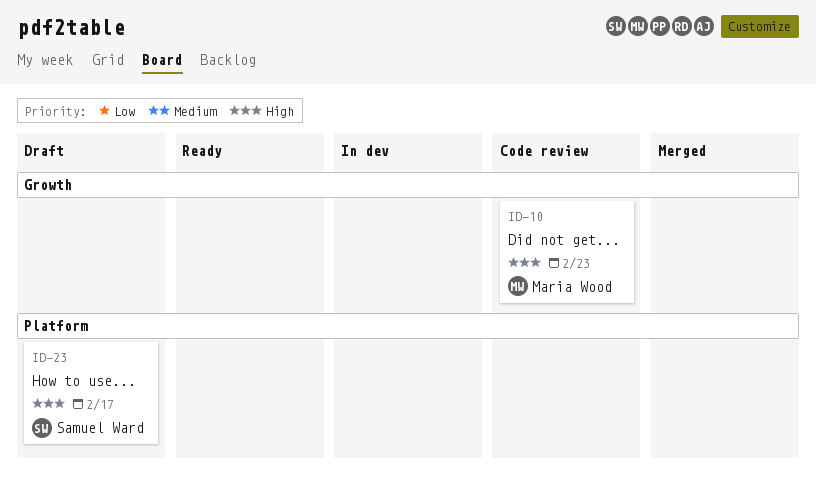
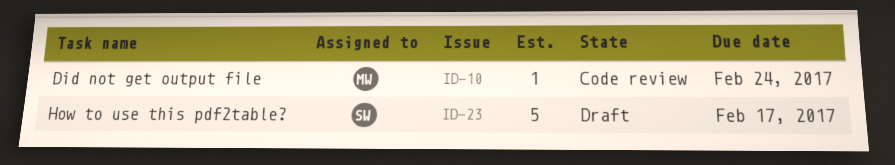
ID-10, due: Feb 23 -> Feb 24

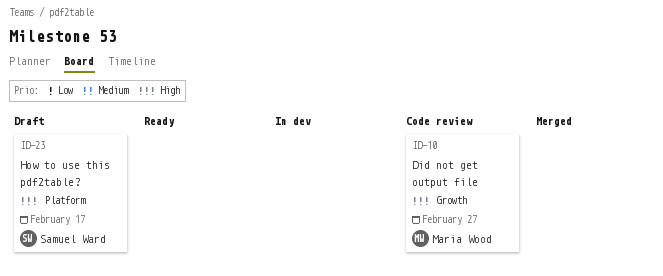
ID-10, due: Feb 24 -> Feb 27

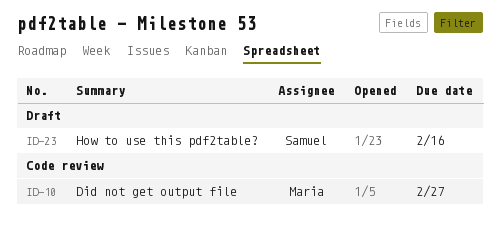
ID-23, due: Feb 17 -> Feb 16

